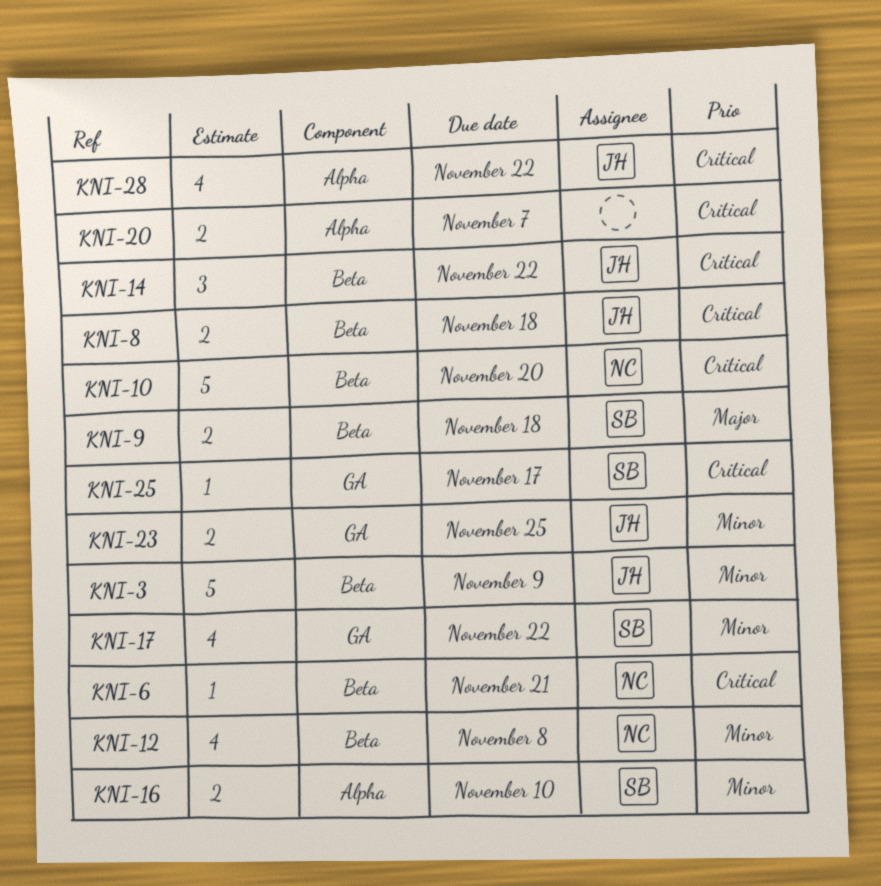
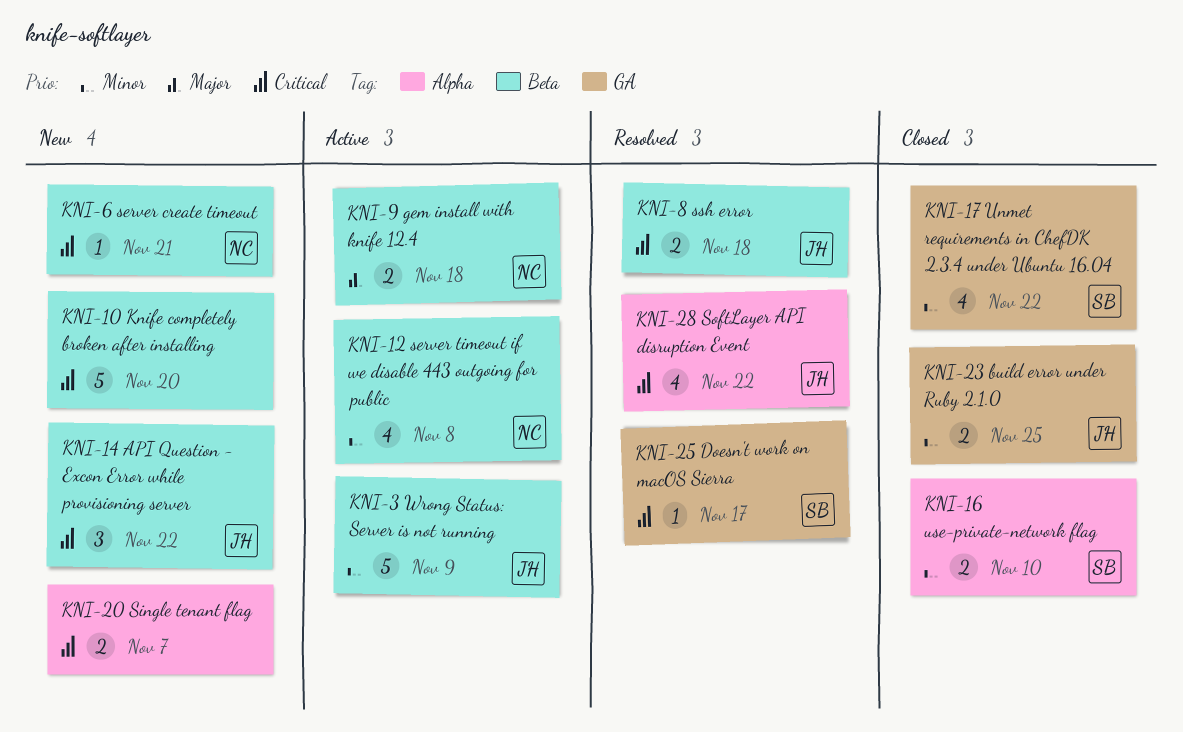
KNI-9, owner: SB -> NC
KNI-10, owner: NC -> none

